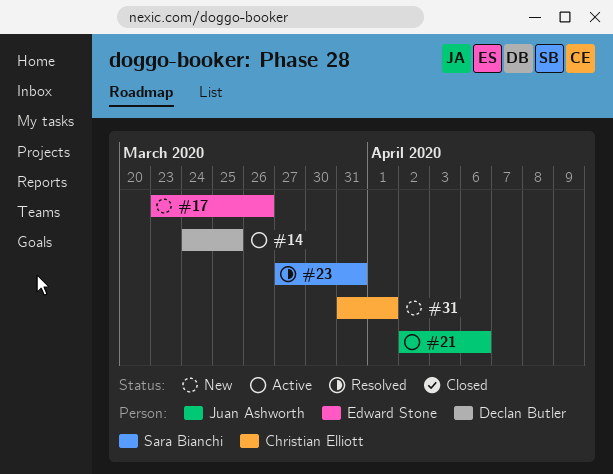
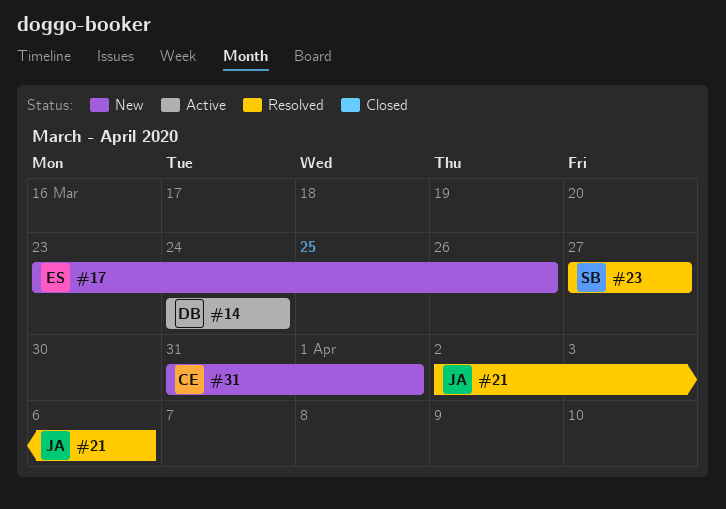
#14, due: Mar 25 -> Mar 24
#21, status: Active -> Resolved
#23, due: Mar 31 -> Mar 27

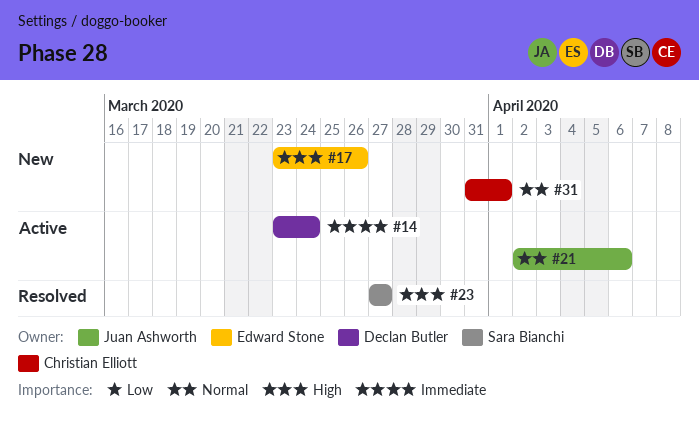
#14, start: Mar 24 -> Mar 23
#21, status: Resolved -> Active

